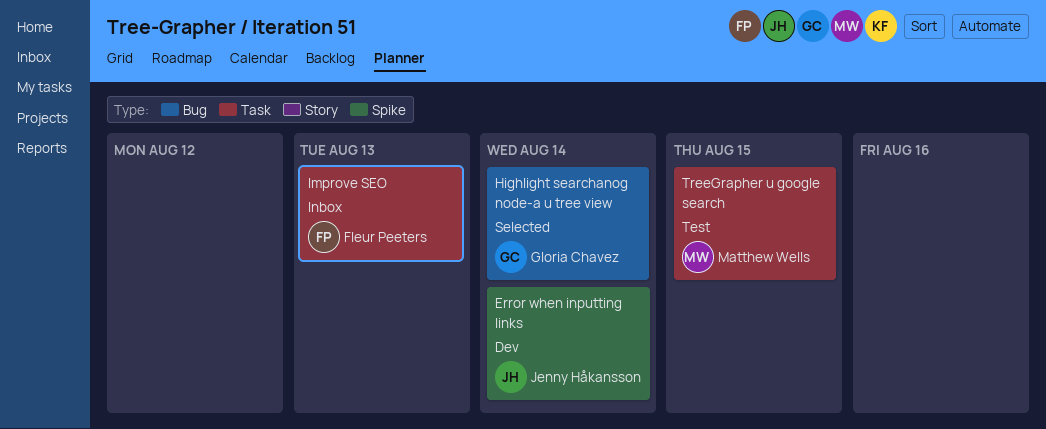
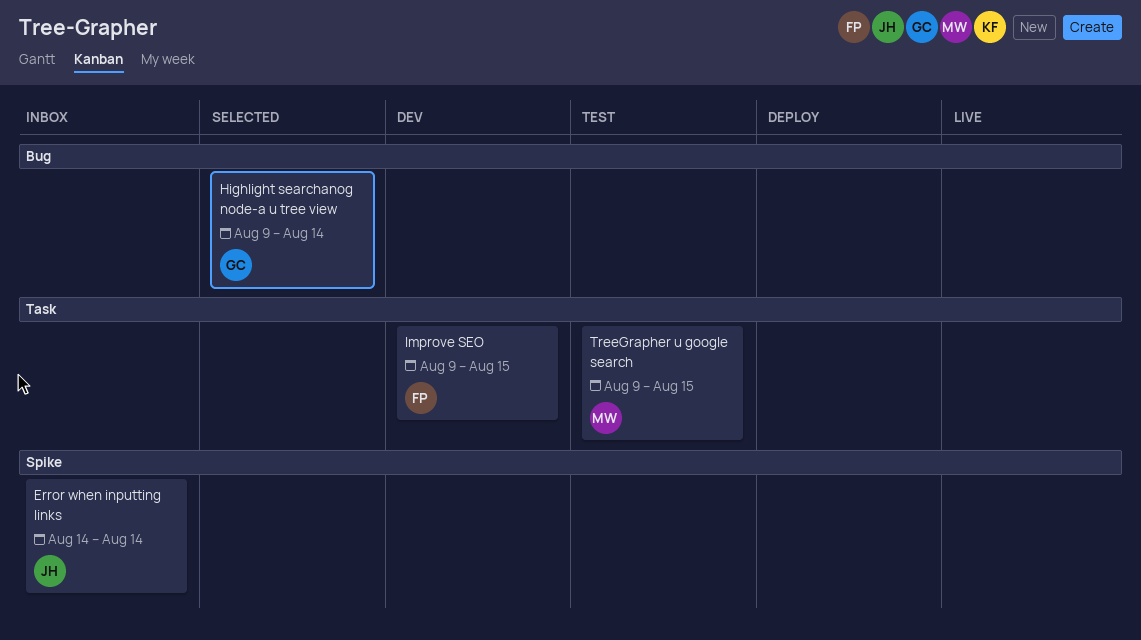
Error when inputting links, status: Dev -> Inbox
Improve SEO, status: Inbox -> Dev
Improve SEO, due: Aug 13 -> Aug 15

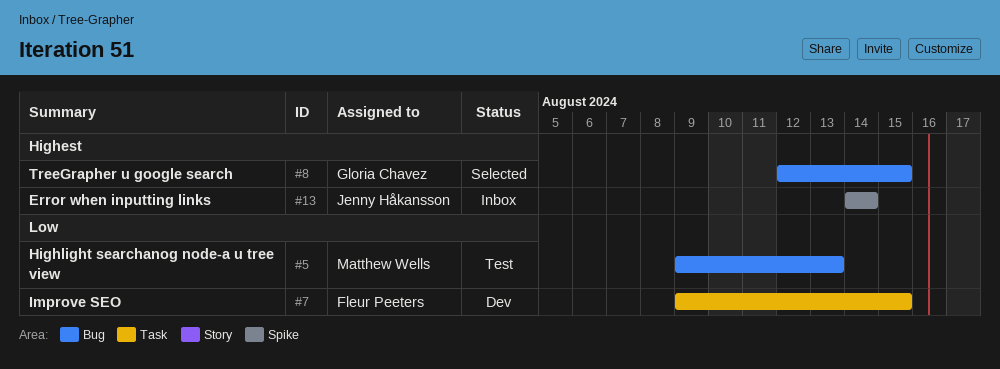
Highlight searchanog node-a u tree view, status: Selected -> Test
Highlight searchanog node-a u tree view, owner: Gloria Chavez -> Matthew Wells
Highlight searchanog node-a u tree view, due: Aug 14 -> Aug 13
TreeGrapher u google search, status: Test -> Selected
TreeGrapher u google search, owner: Matthew Wells -> Gloria Chavez
TreeGrapher u google search, label: Task -> Bug
TreeGrapher u google search, start: Aug 9 -> Aug 12

